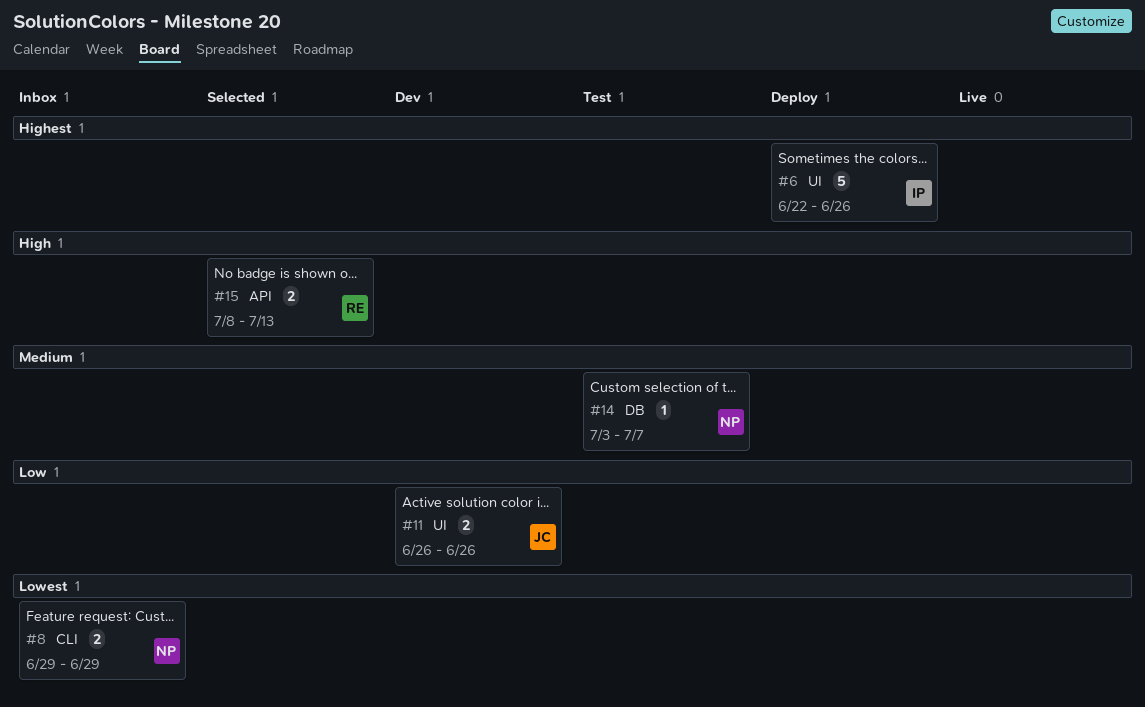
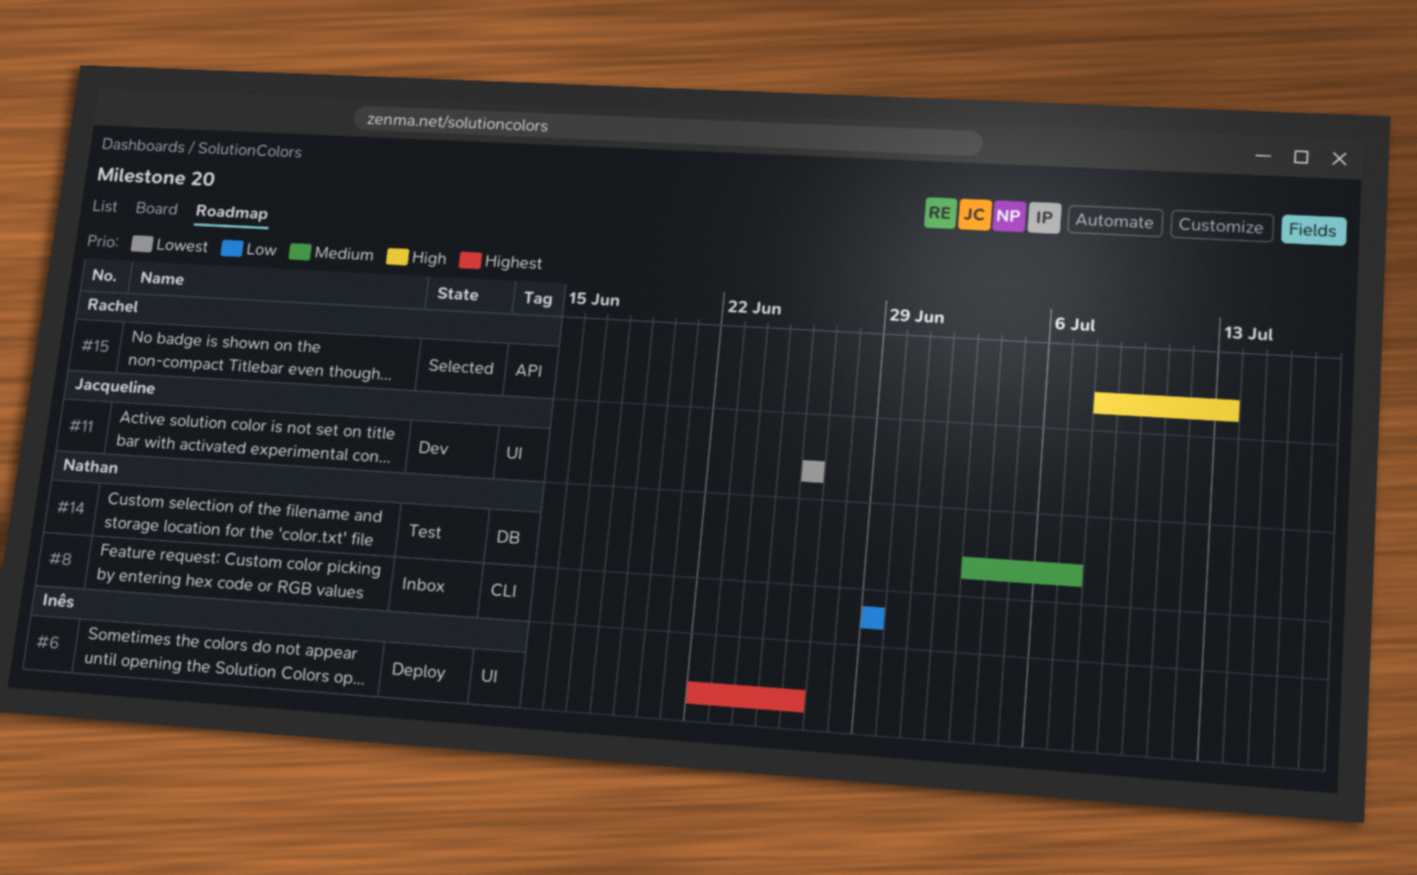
#8, priority: Lowest -> Low
#11, priority: Low -> Lowest

